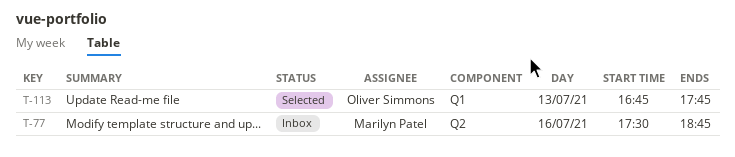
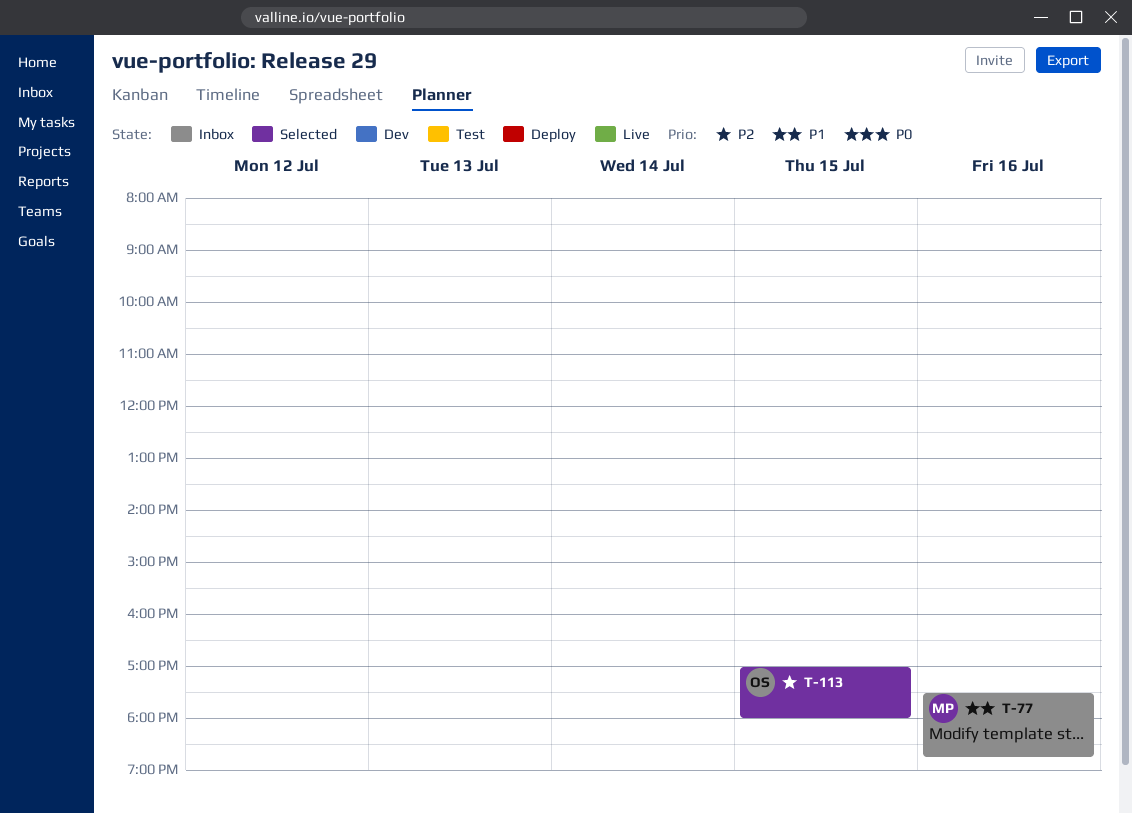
T-113, day: Jul 13 -> Jul 15
T-113, begins: 16:45 -> 17:00
T-113, ends: 17:45 -> 18:00

